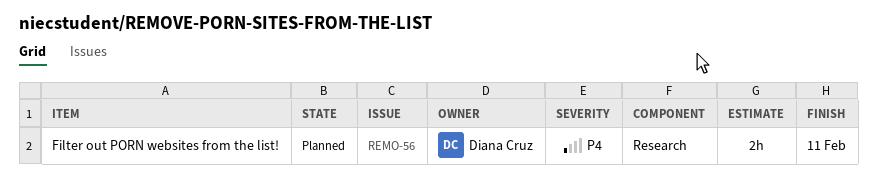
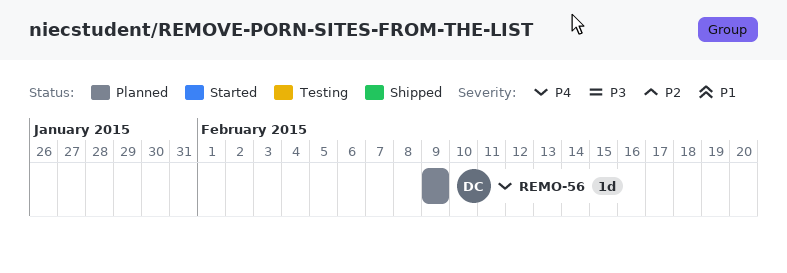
REMO-56, estimate: 2h -> 1d
REMO-56, due: Feb 11 -> Feb 9

